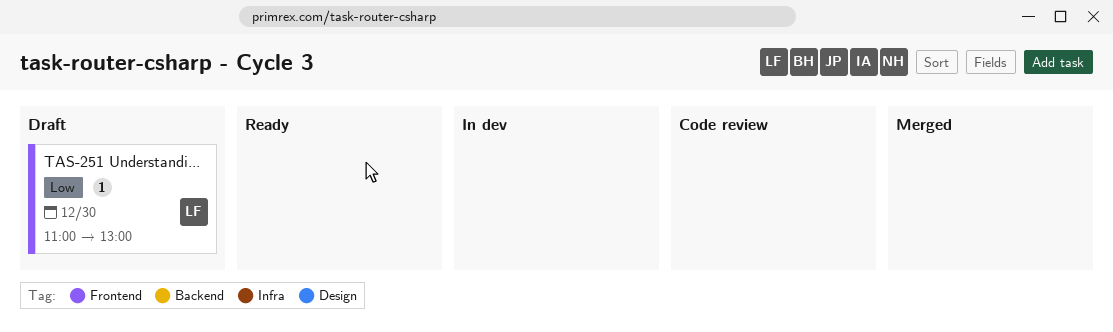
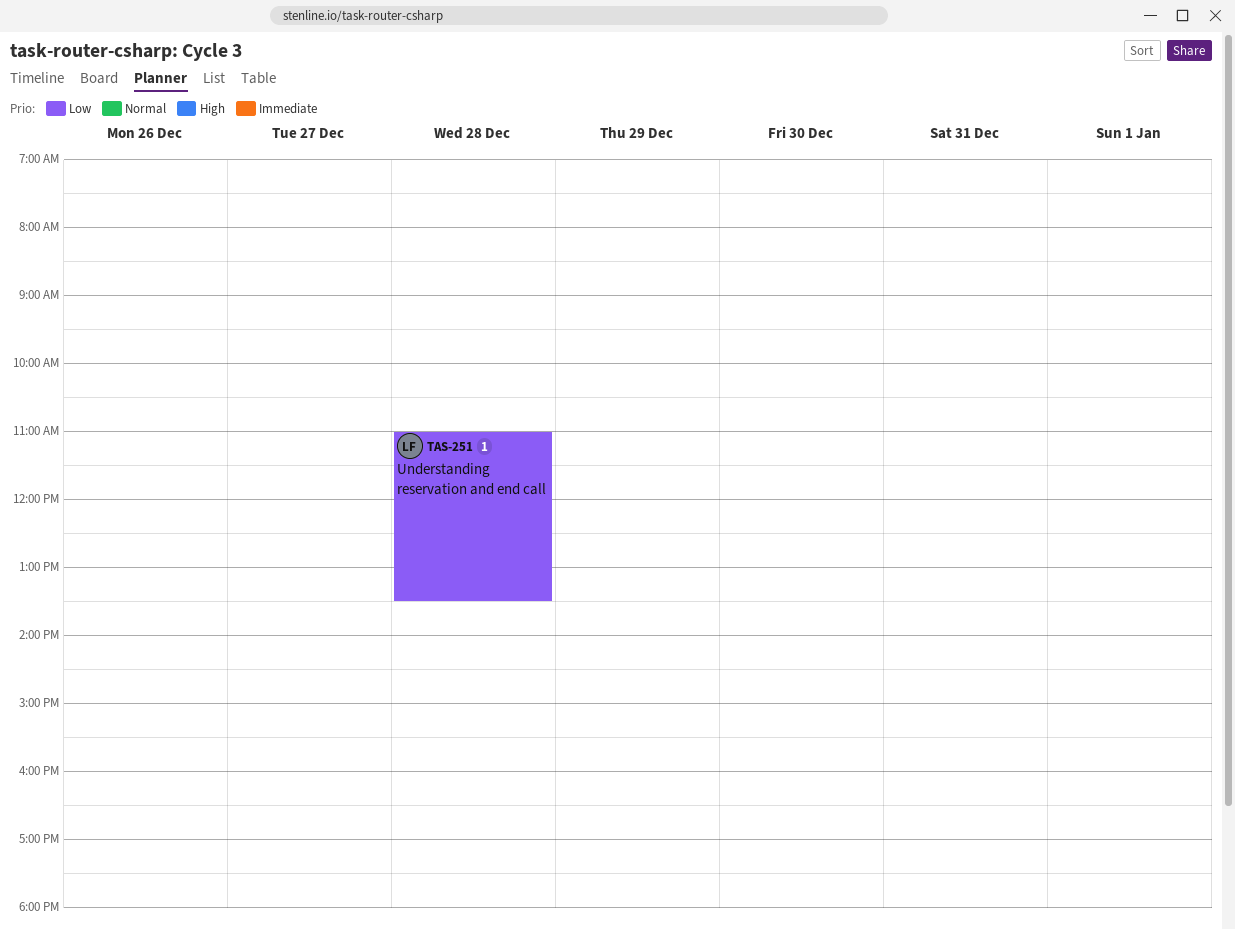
TAS-251, day: Dec 30 -> Dec 28
TAS-251, ends: 13:00 -> 13:30

